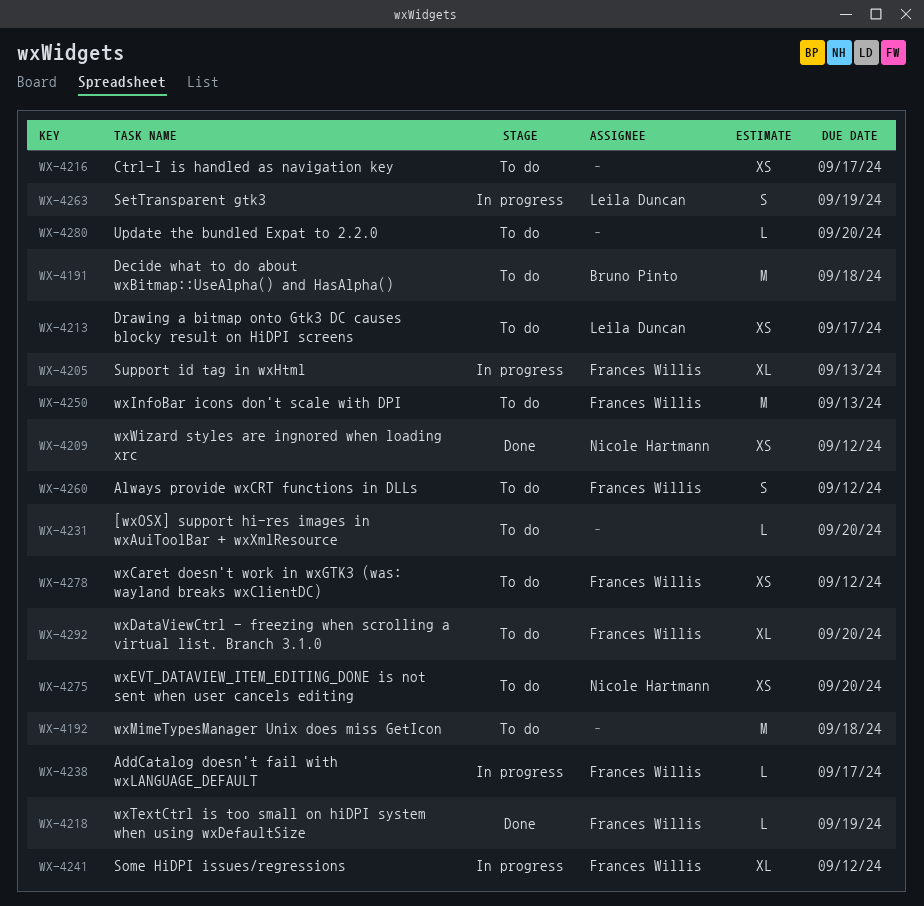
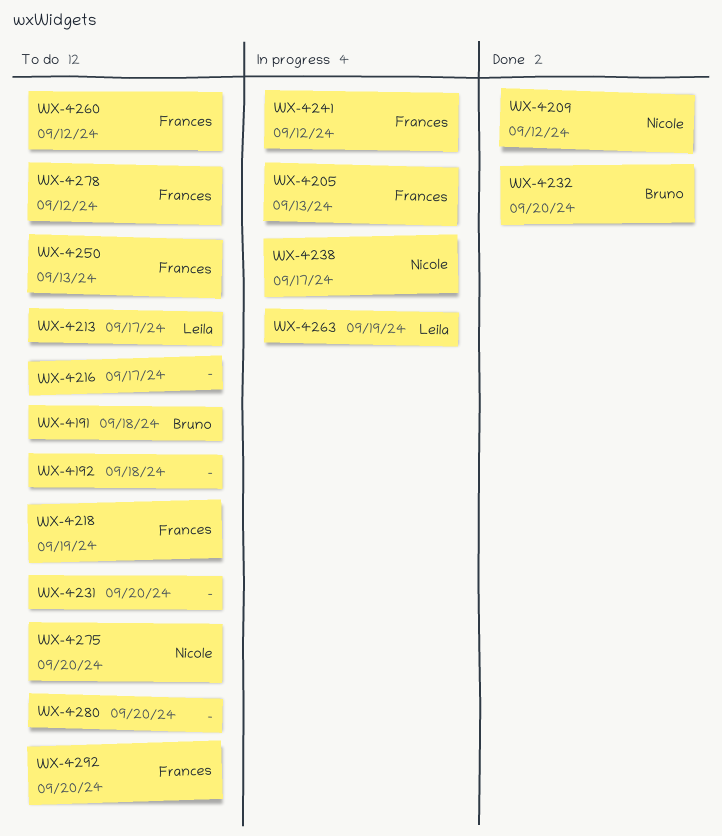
WX-4218, status: Done -> To do
WX-4232: none -> present
WX-4238, owner: Frances Willis -> Nicole Hartmann

